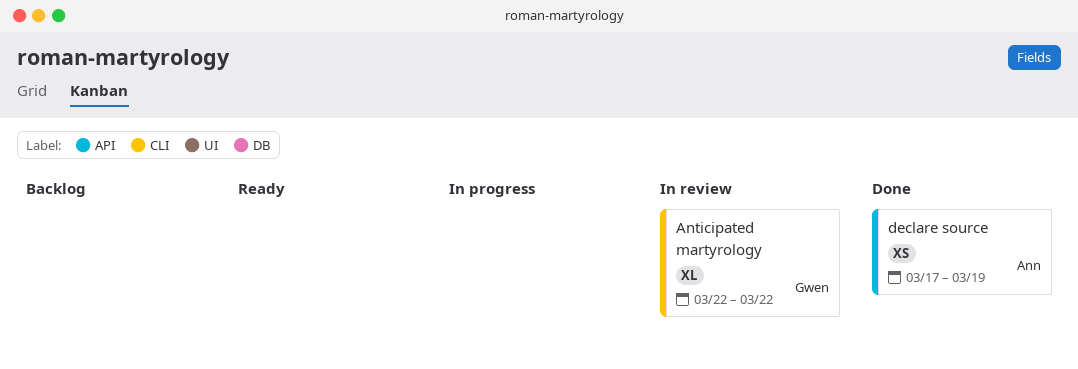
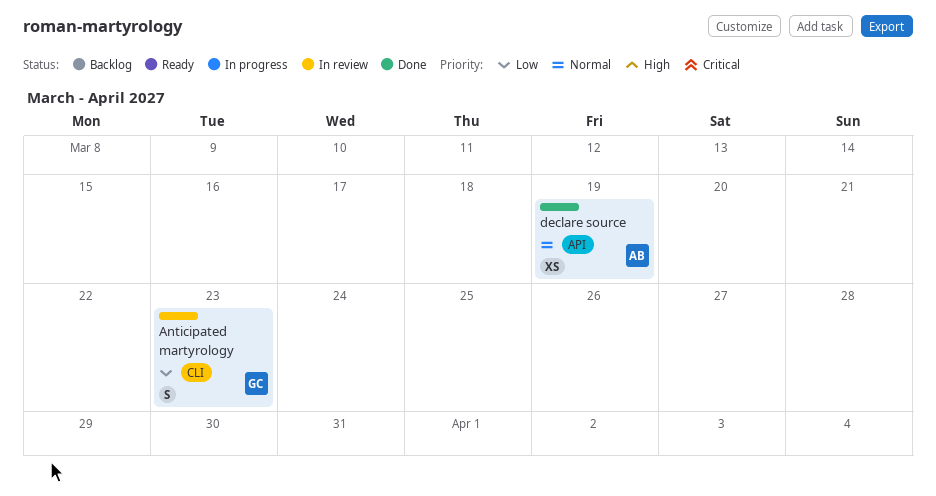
Anticipated martyrology, estimate: XL -> S
Anticipated martyrology, due: Mar 22 -> Mar 23

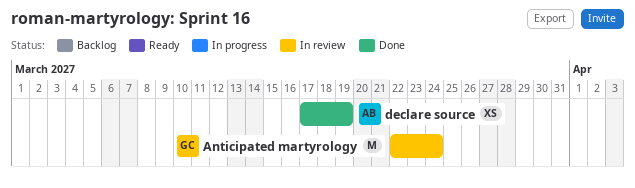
Anticipated martyrology, estimate: S -> M
Anticipated martyrology, due: Mar 23 -> Mar 24

